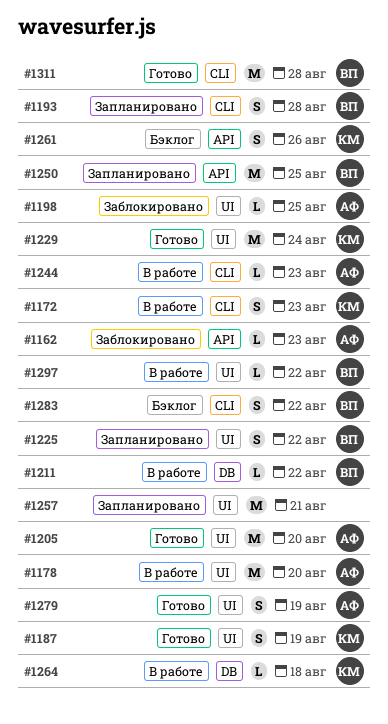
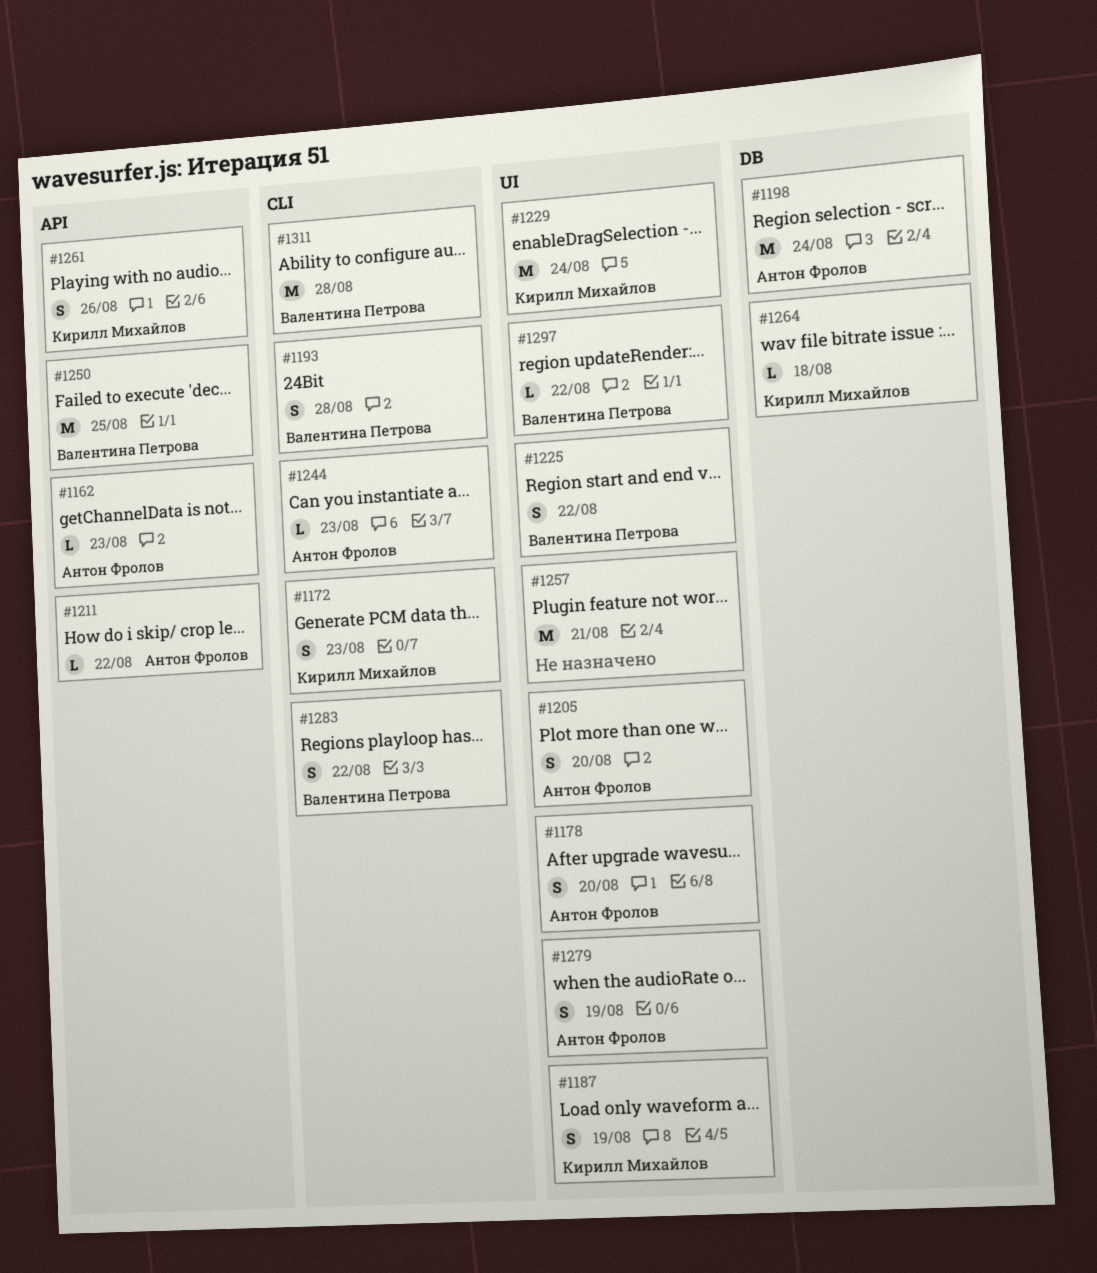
#1178, estimate: M -> S
#1198, label: UI -> DB
#1198, estimate: L -> M
#1198, due: Aug 25 -> Aug 24
#1205, estimate: M -> S
#1211, owner: Валентина Петрова -> Антон Фролов
#1211, label: DB -> API

